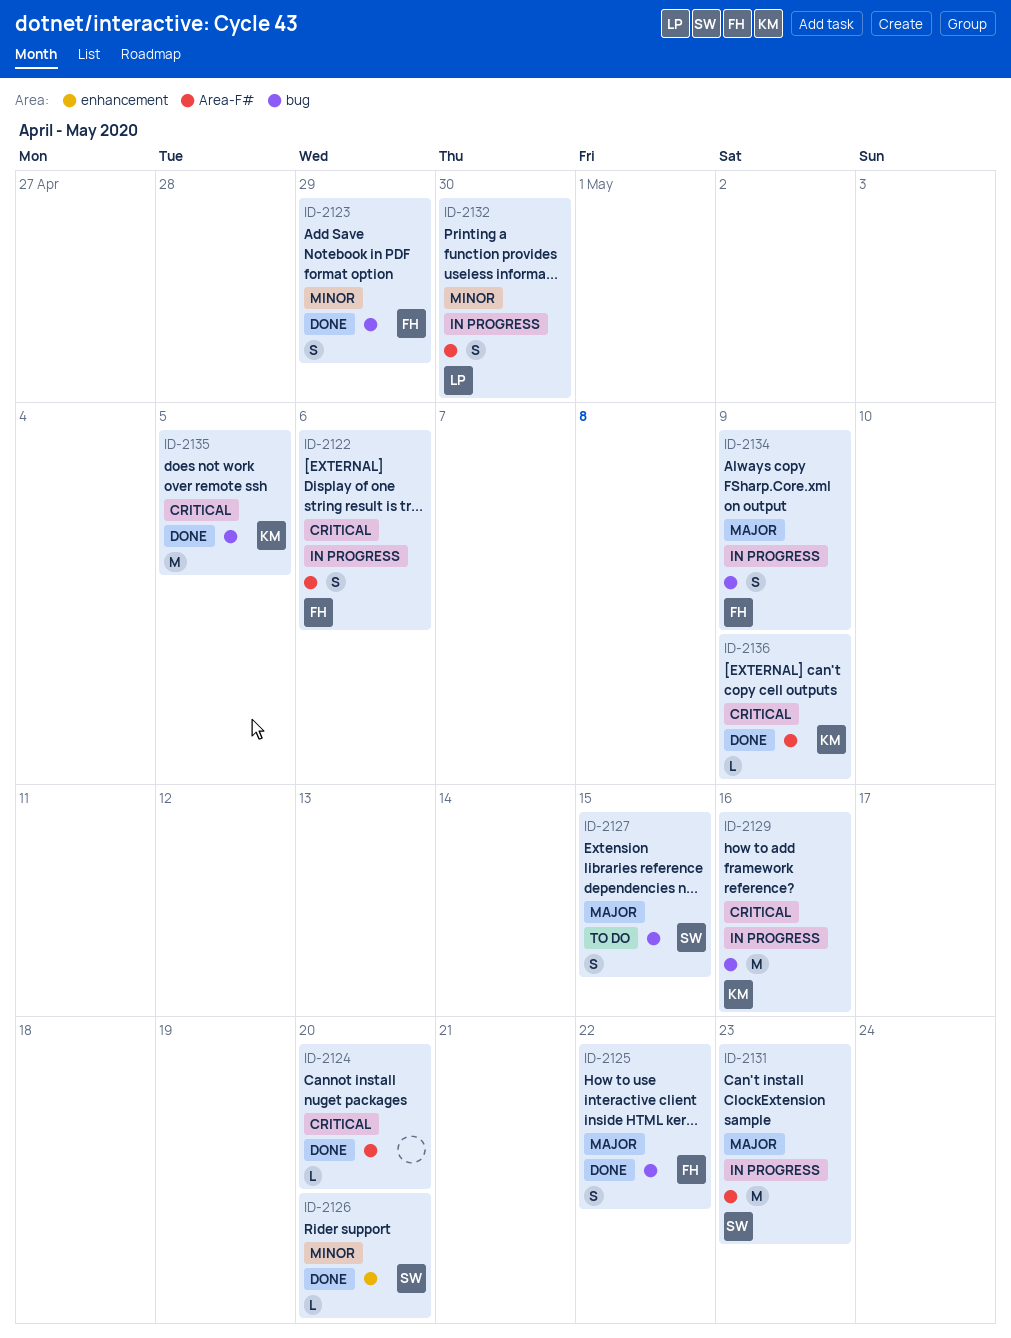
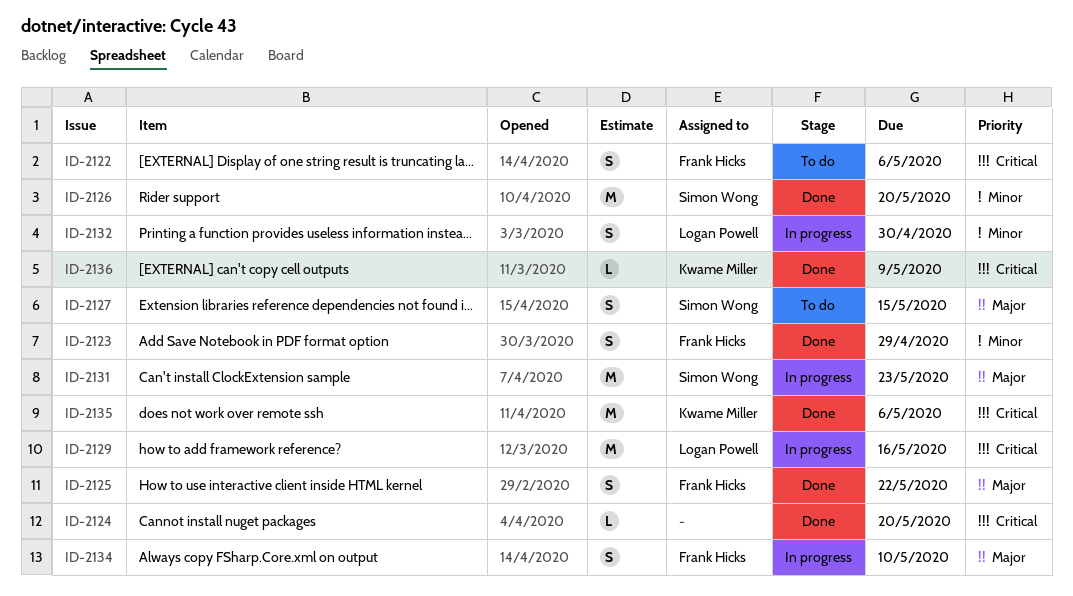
ID-2122, status: In progress -> To do
ID-2126, estimate: L -> M
ID-2129, owner: Kwame Miller -> Logan Powell
ID-2134, due: May 9 -> May 10
ID-2135, due: May 5 -> May 6

